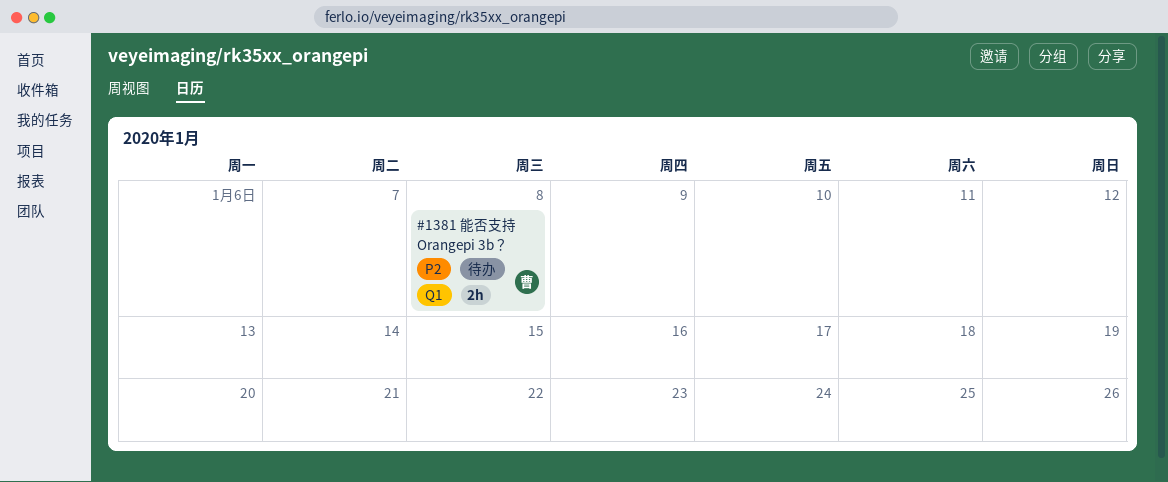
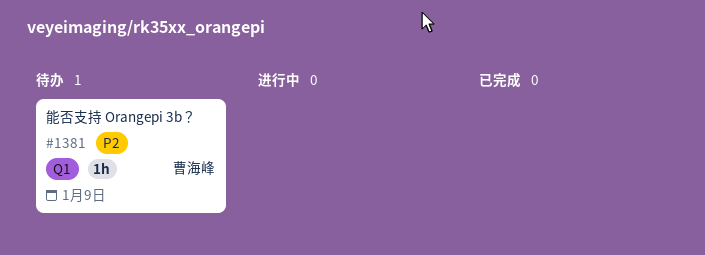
#1381, estimate: 2h -> 1h
#1381, due: Jan 8 -> Jan 9

